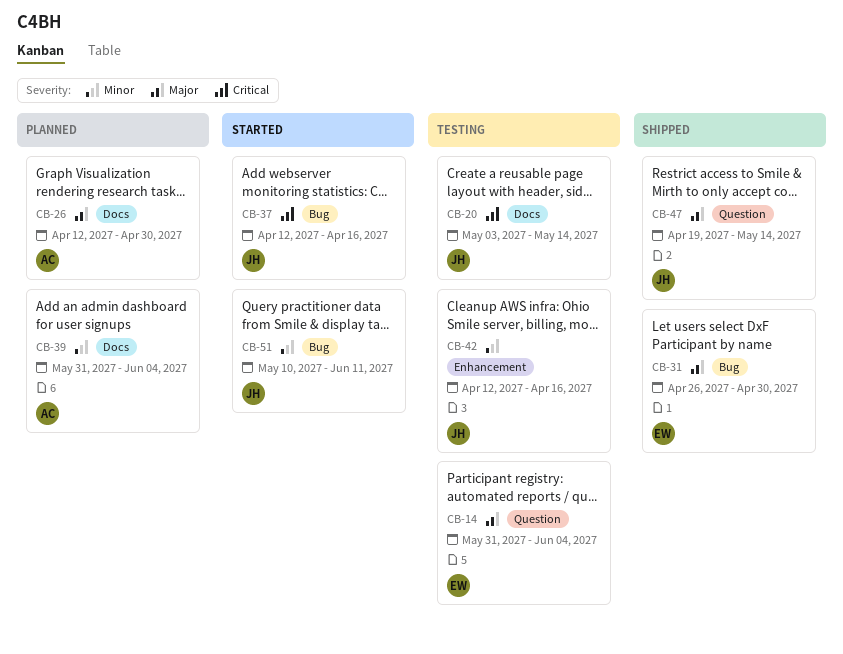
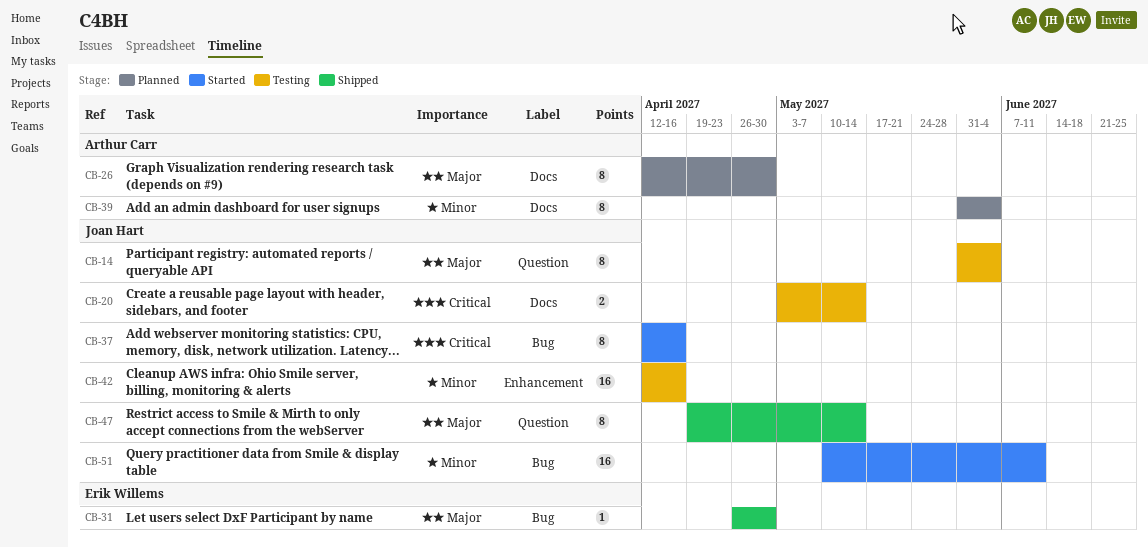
CB-14, owner: Erik Willems -> Joan Hart

